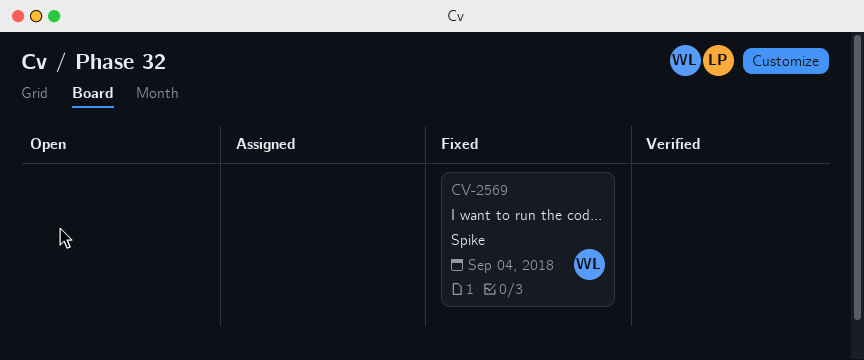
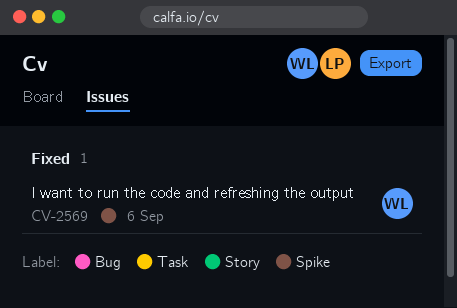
CV-2569, due: Sep 4 -> Sep 6

